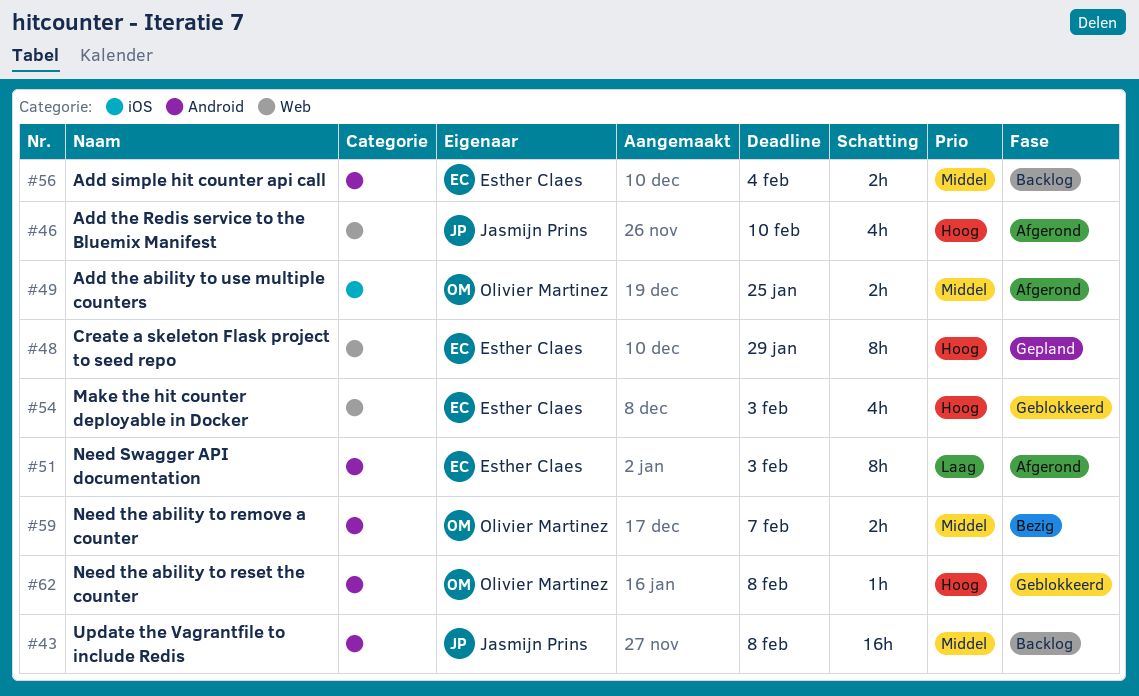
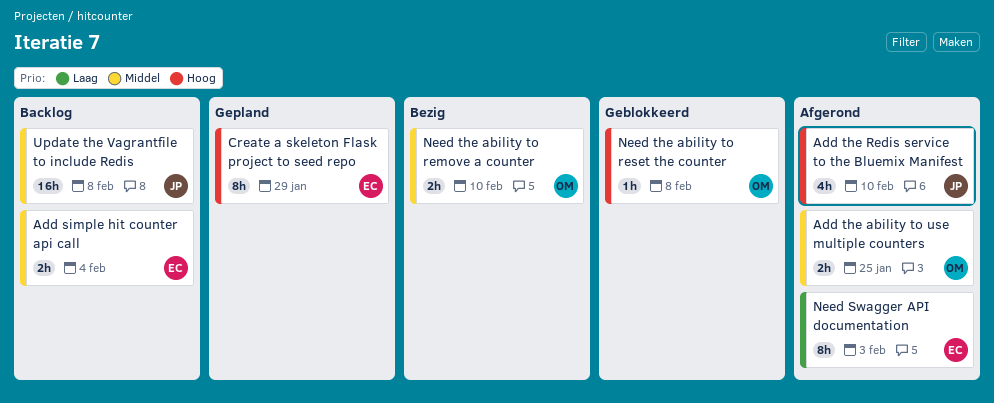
Make the hit counter deployable in Docker: present -> none
Need the ability to remove a counter, due: Feb 7 -> Feb 10

